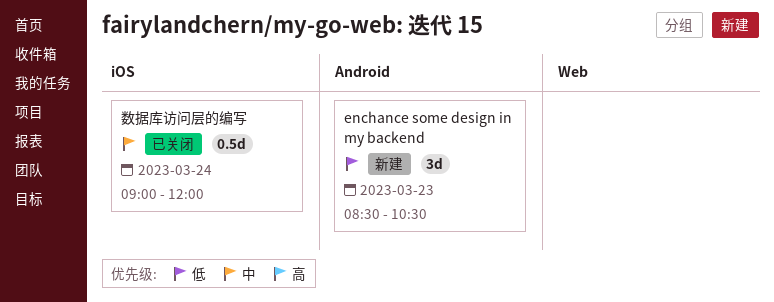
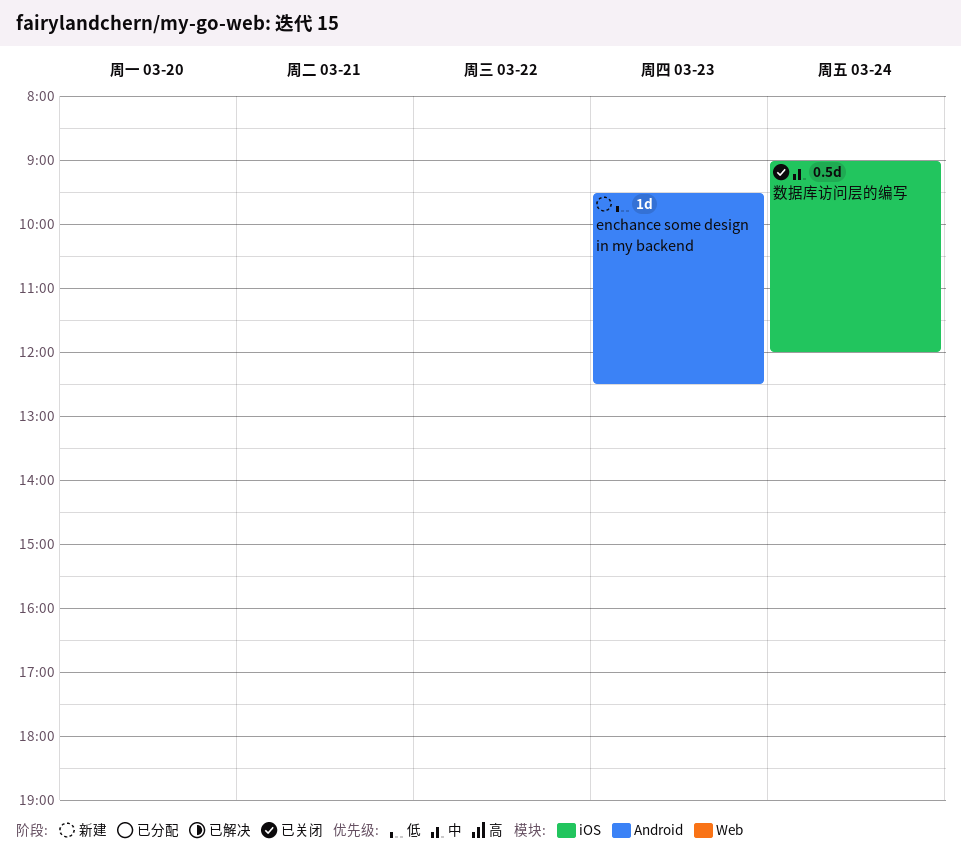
enchance some design in my backend, estimate: 3d -> 1d
enchance some design in my backend, begins: 08:30 -> 09:30
enchance some design in my backend, ends: 10:30 -> 12:30

